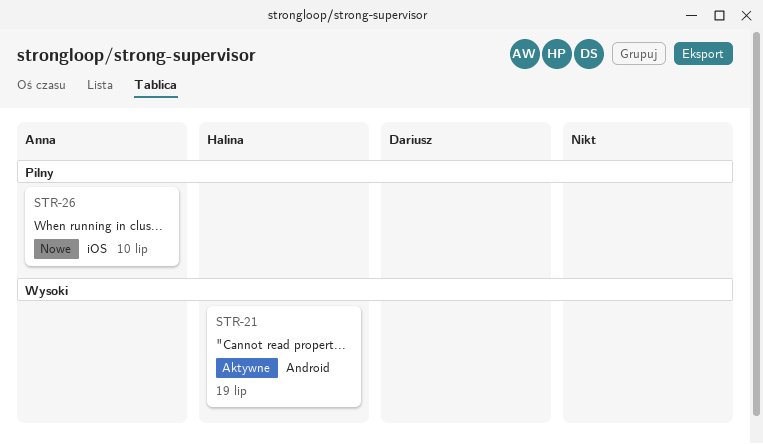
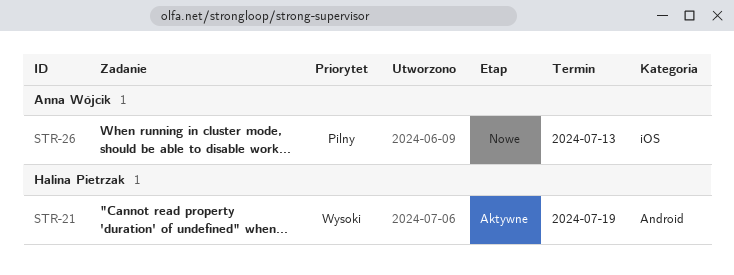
STR-26, due: Jul 10 -> Jul 13

